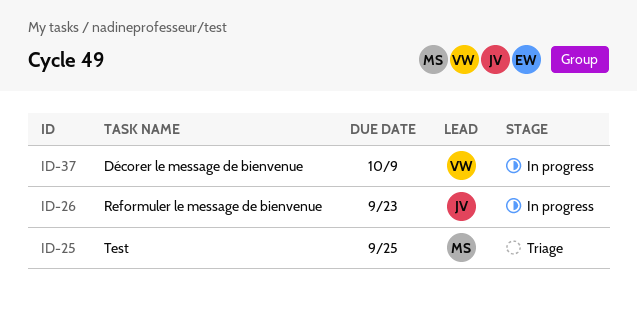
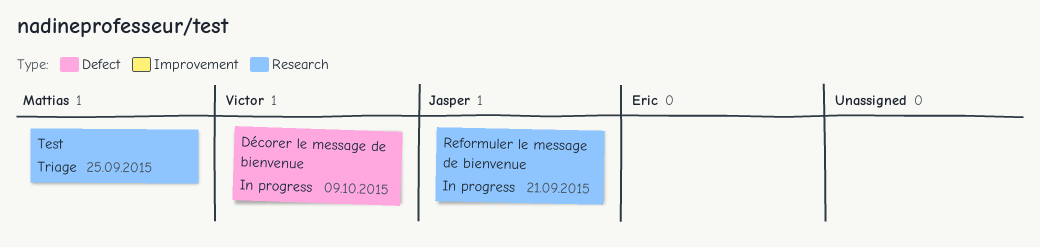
Reformuler le message de bienvenue, due: Sep 23 -> Sep 21

